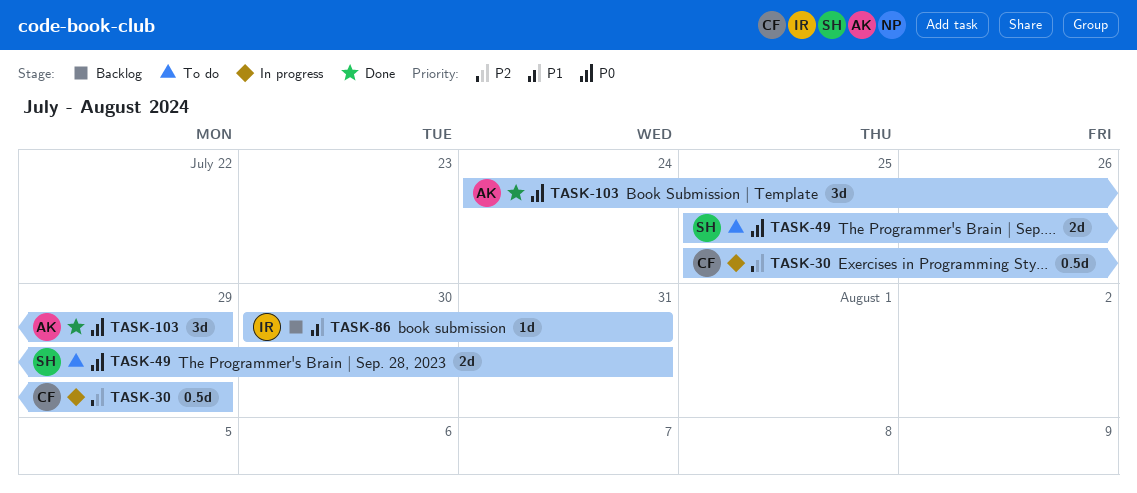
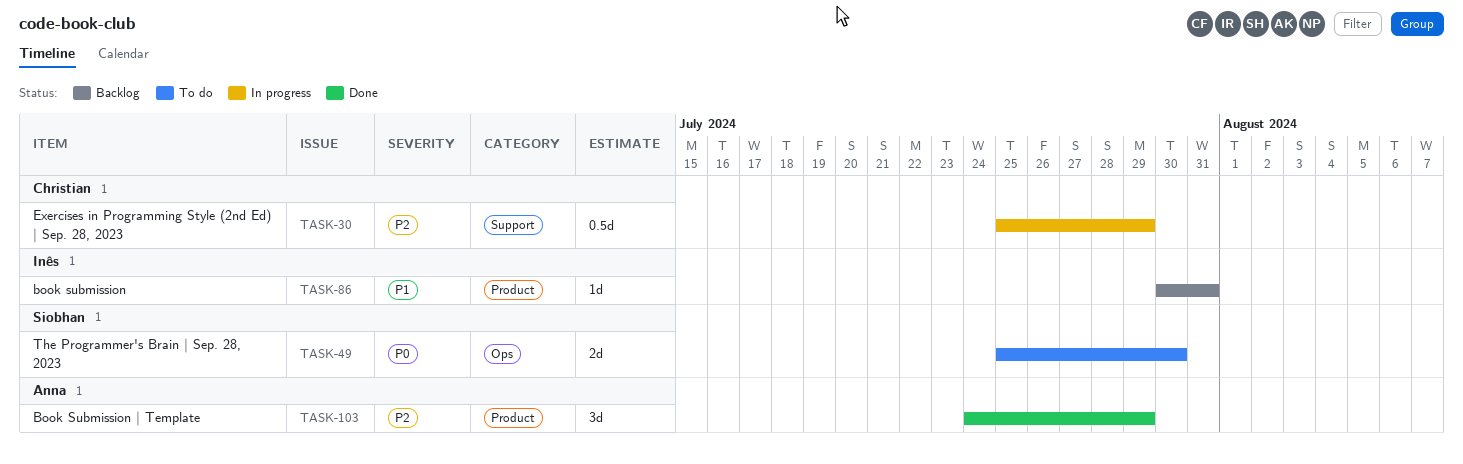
TASK-49, due: Jul 31 -> Jul 30
TASK-103, priority: P0 -> P2

